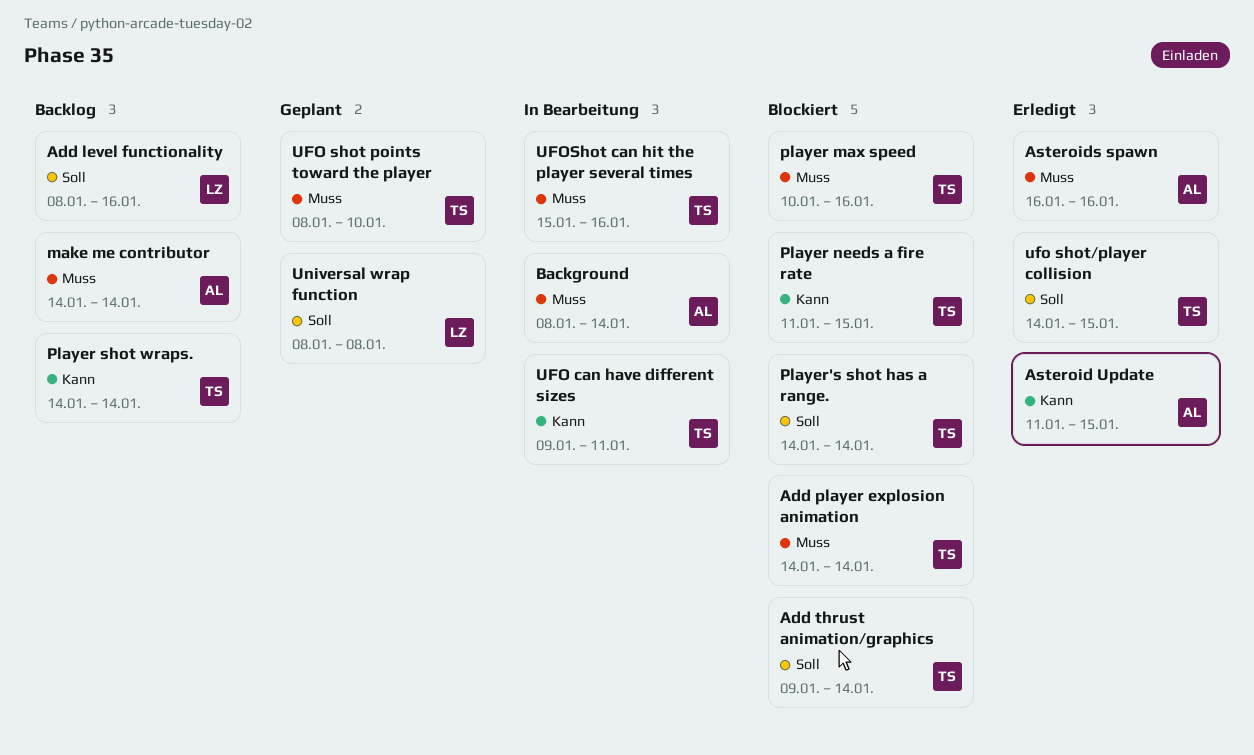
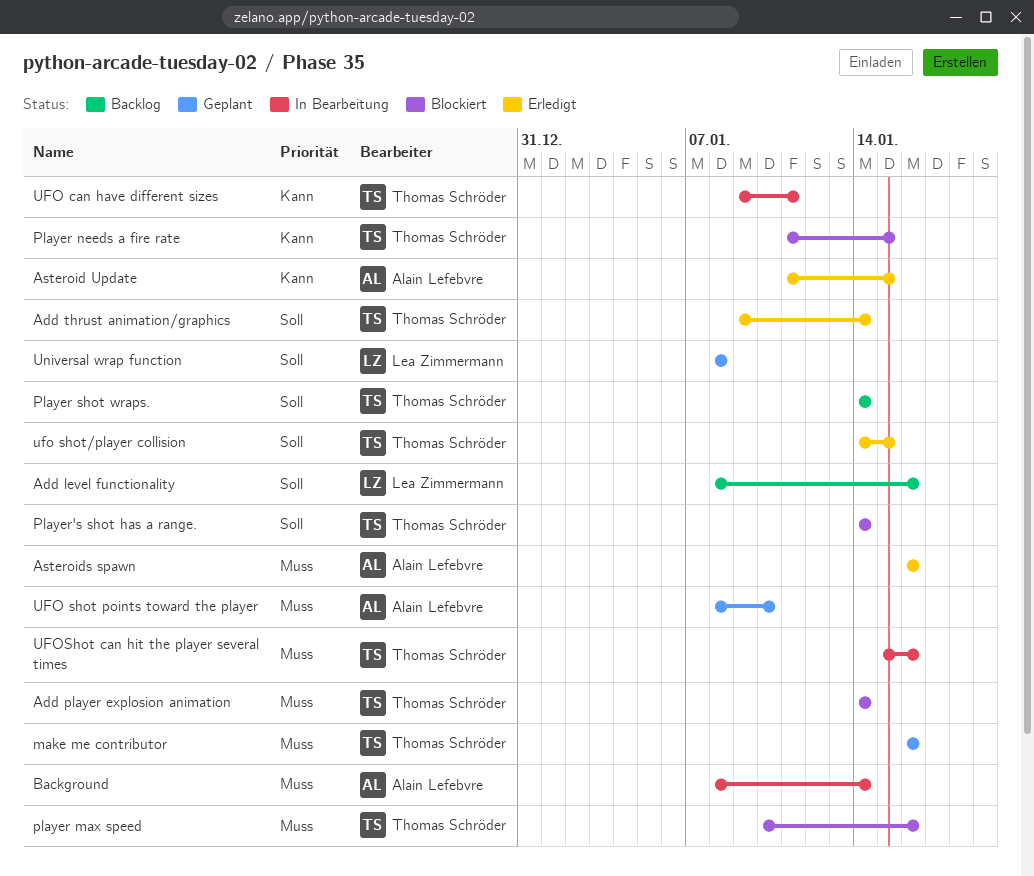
Add thrust animation/graphics, status: Blockiert -> Erledigt
make me contributor, status: Backlog -> Geplant
make me contributor, owner: Alain Lefebvre -> Thomas Schröder
make me contributor, start: Jan 14 -> Jan 16
make me contributor, due: Jan 14 -> Jan 16
Player shot wraps., priority: Kann -> Soll
UFO shot points toward the player, owner: Thomas Schröder -> Alain Lefebvre

